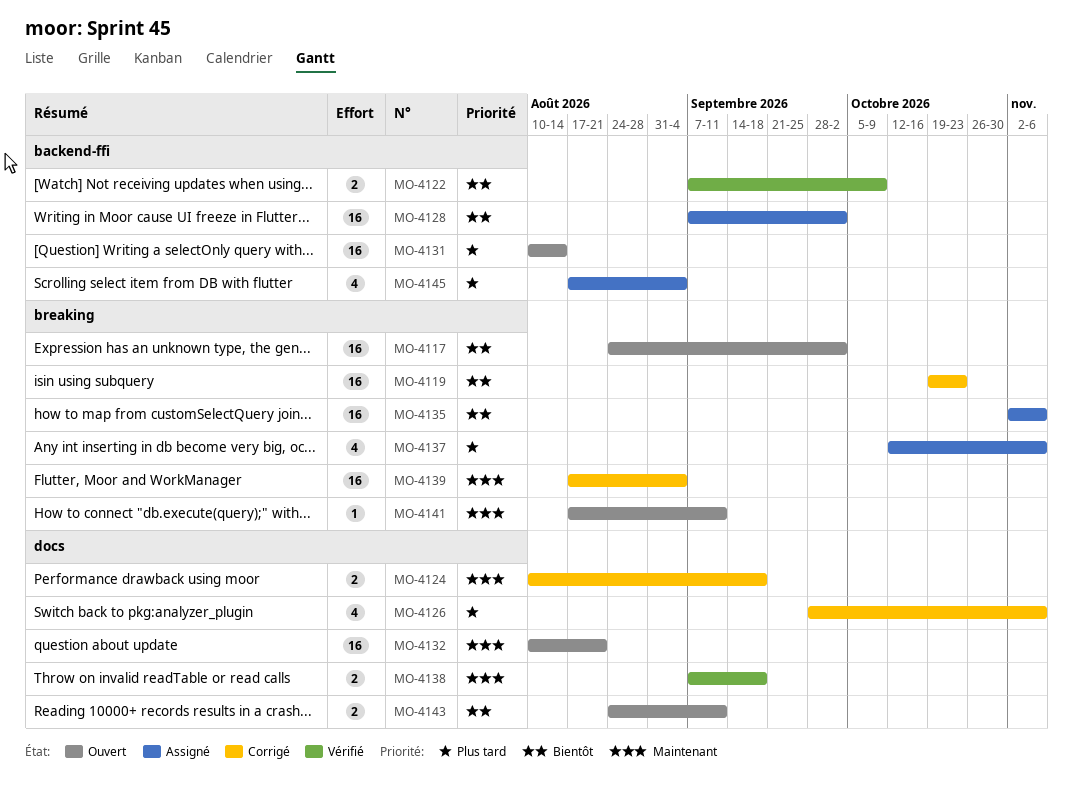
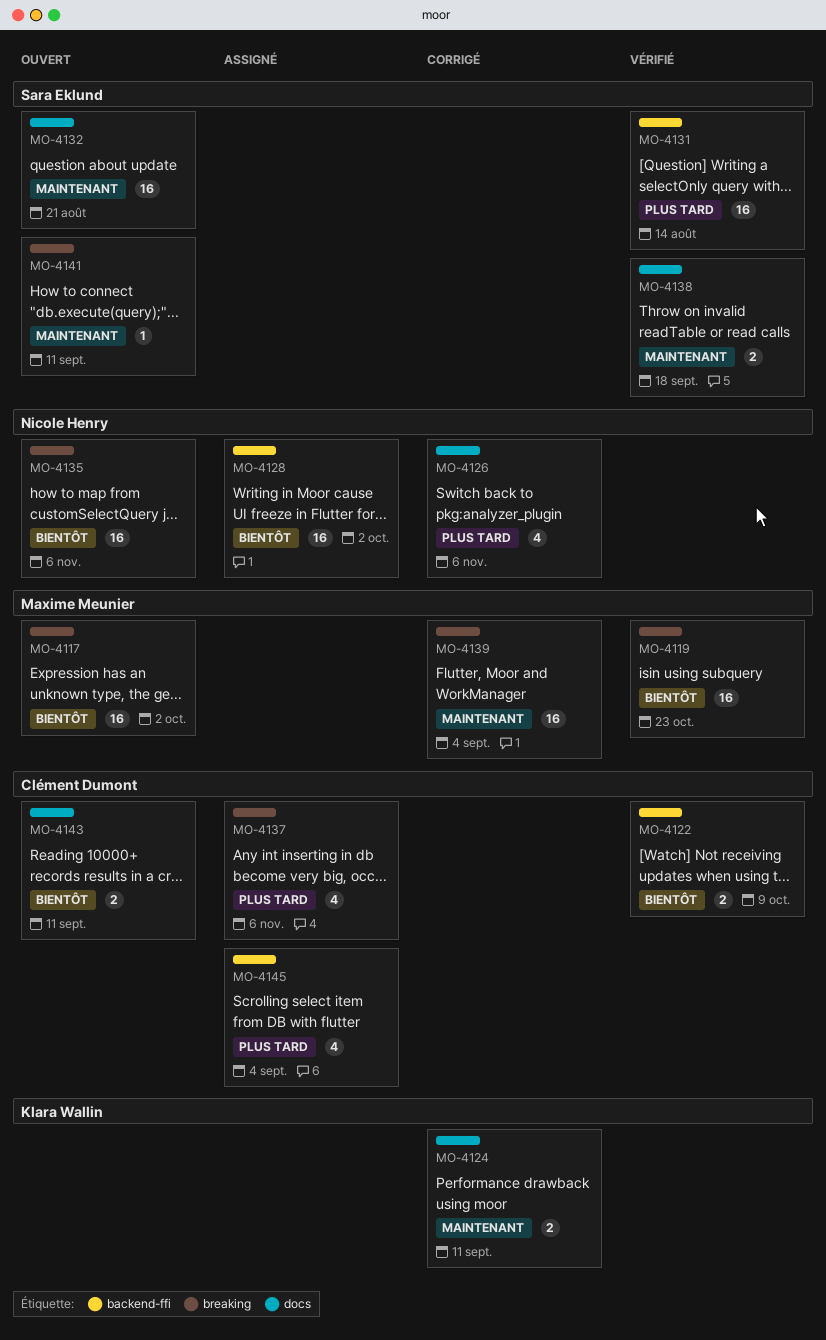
MO-4119, status: Corrigé -> Vérifié
MO-4124, due: Sep 18 -> Sep 11
MO-4131, status: Ouvert -> Vérifié
MO-4135, status: Assigné -> Ouvert

